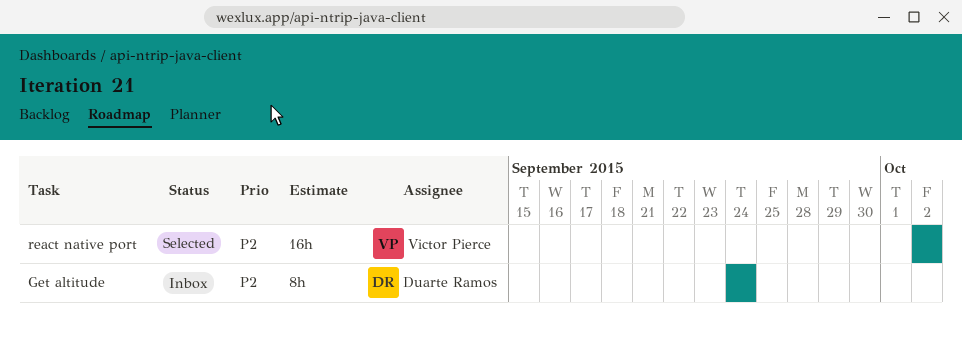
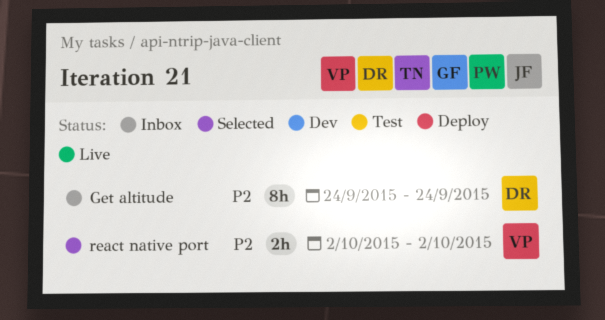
react native port, estimate: 16h -> 2h

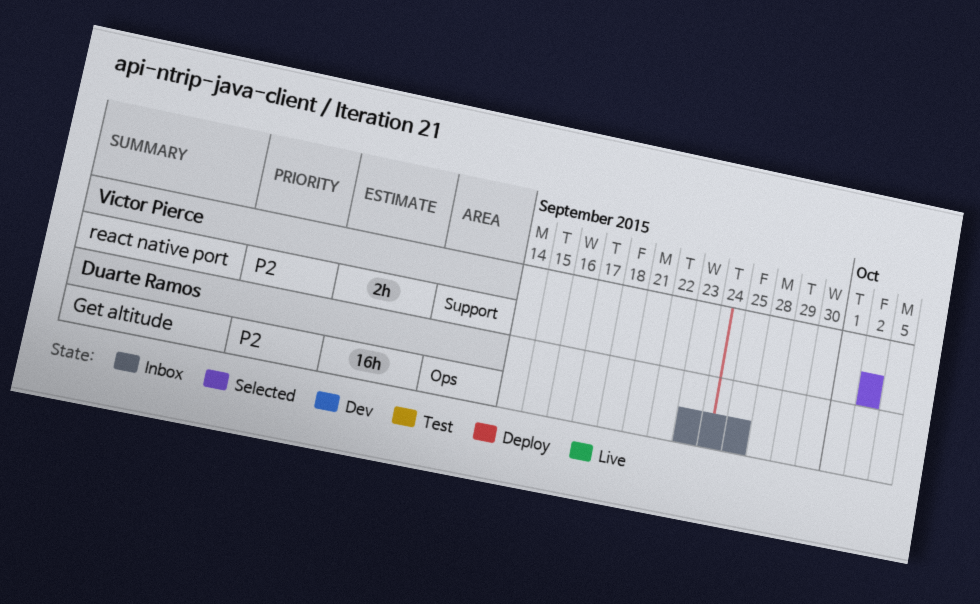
Get altitude, estimate: 8h -> 16h
Get altitude, start: Sep 24 -> Sep 23
Get altitude, due: Sep 24 -> Sep 25

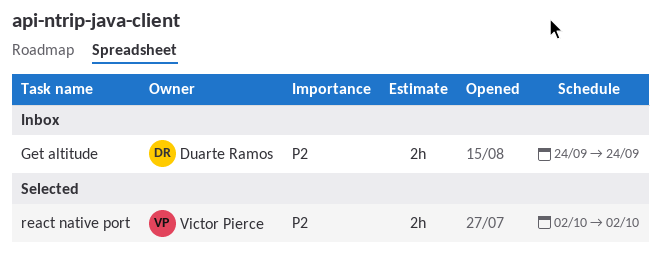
Get altitude, estimate: 16h -> 2h
Get altitude, start: Sep 23 -> Sep 24
Get altitude, due: Sep 25 -> Sep 24

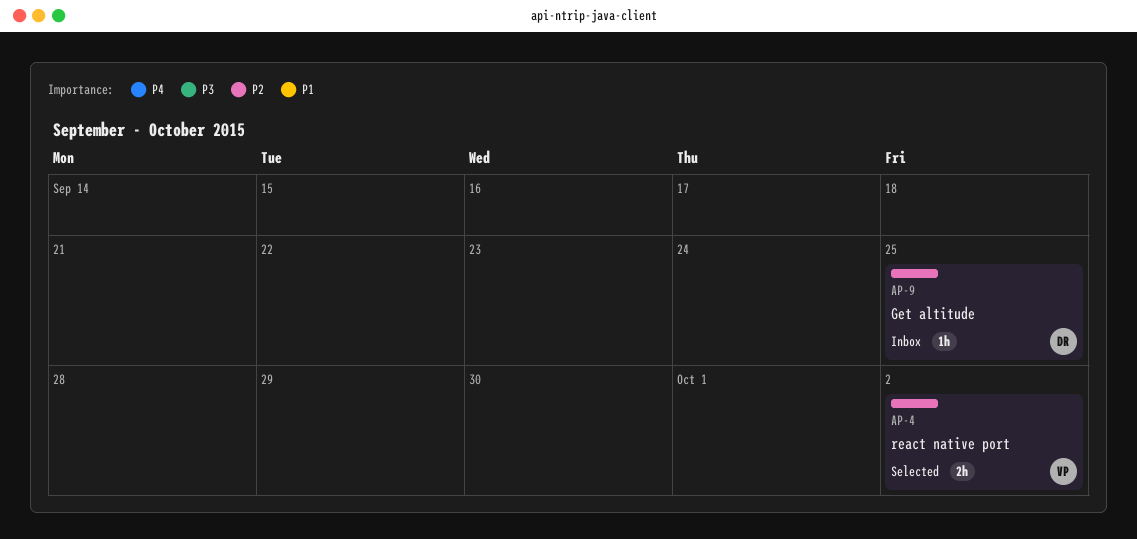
Get altitude, estimate: 2h -> 1h
Get altitude, due: Sep 24 -> Sep 25

